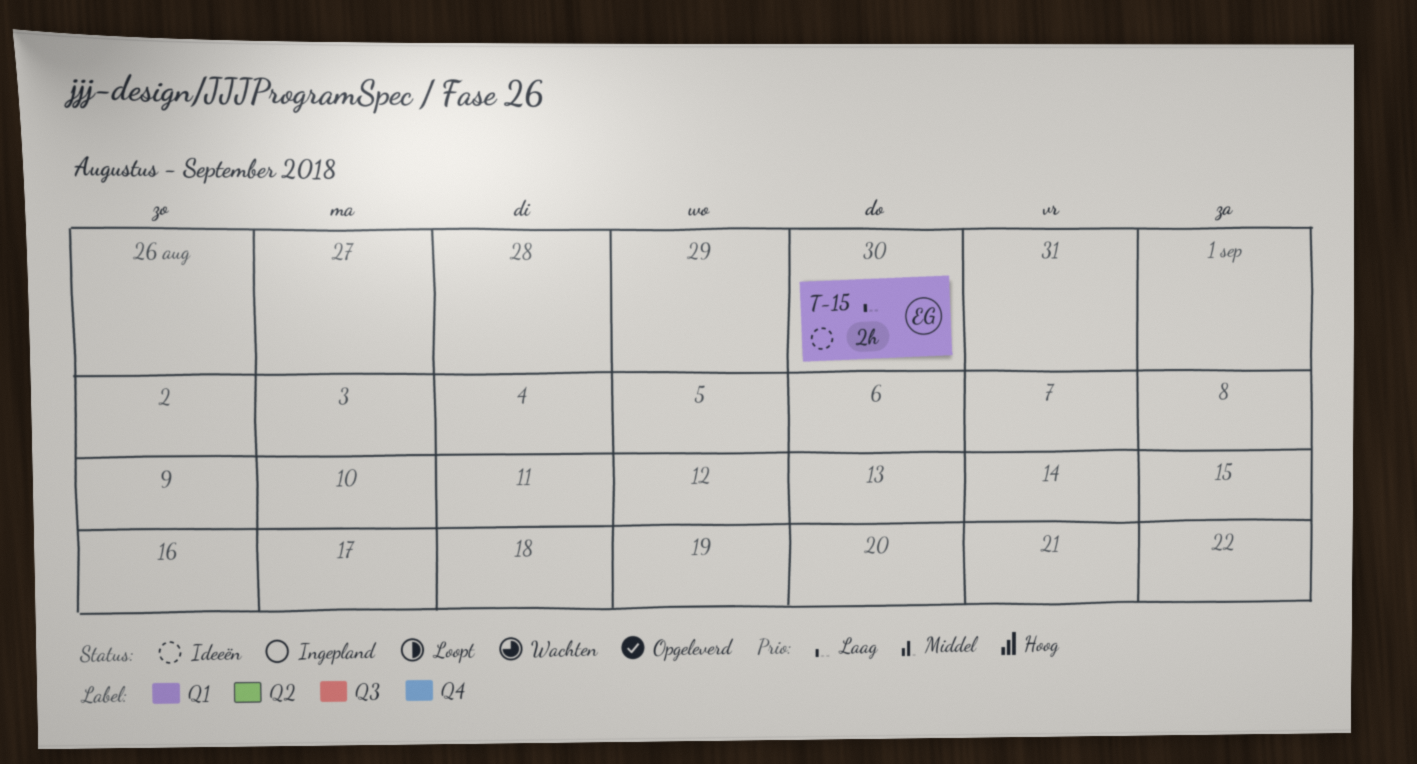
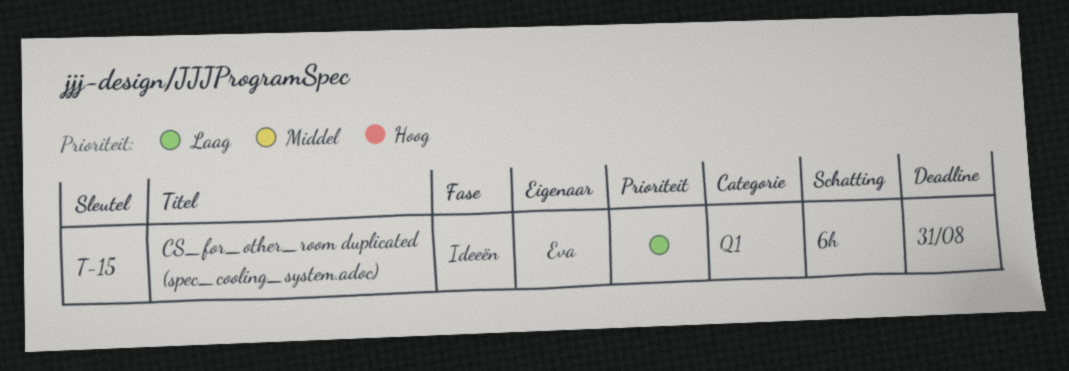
T-15, estimate: 2h -> 6h
T-15, due: Aug 30 -> Aug 31

